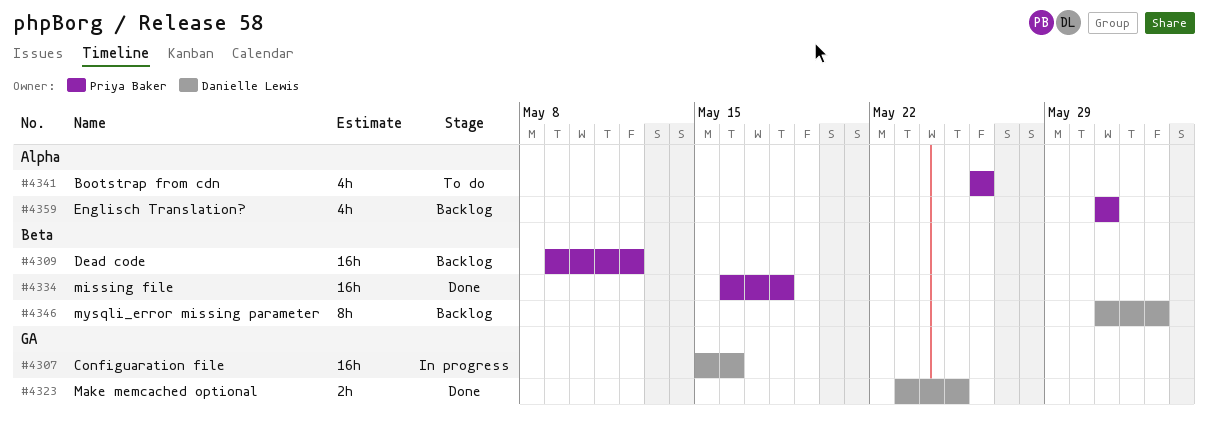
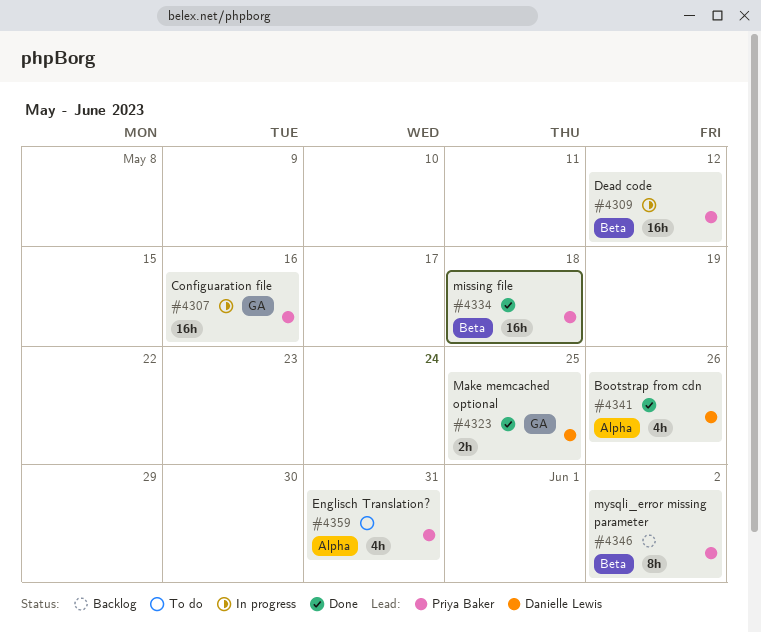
#4307, owner: Danielle Lewis -> Priya Baker
#4309, status: Backlog -> In progress
#4341, status: To do -> Done
#4341, owner: Priya Baker -> Danielle Lewis
#4346, owner: Danielle Lewis -> Priya Baker
#4359, status: Backlog -> To do

